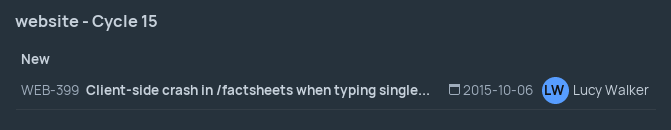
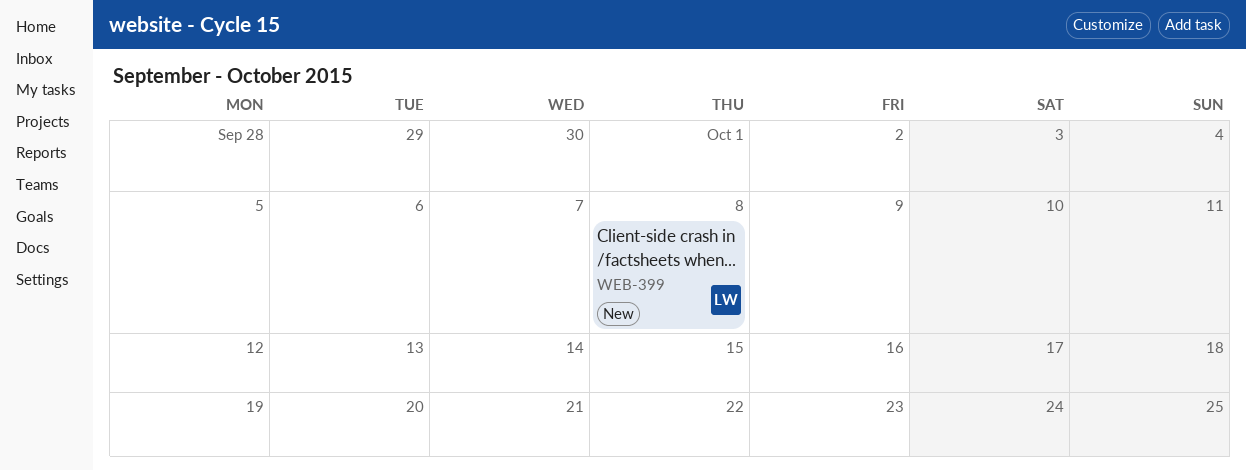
WEB-399, due: Oct 6 -> Oct 8

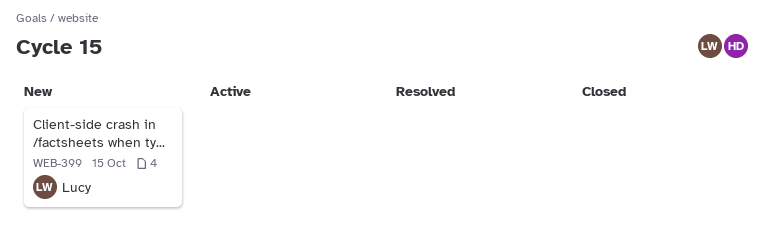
WEB-399, due: Oct 8 -> Oct 15

